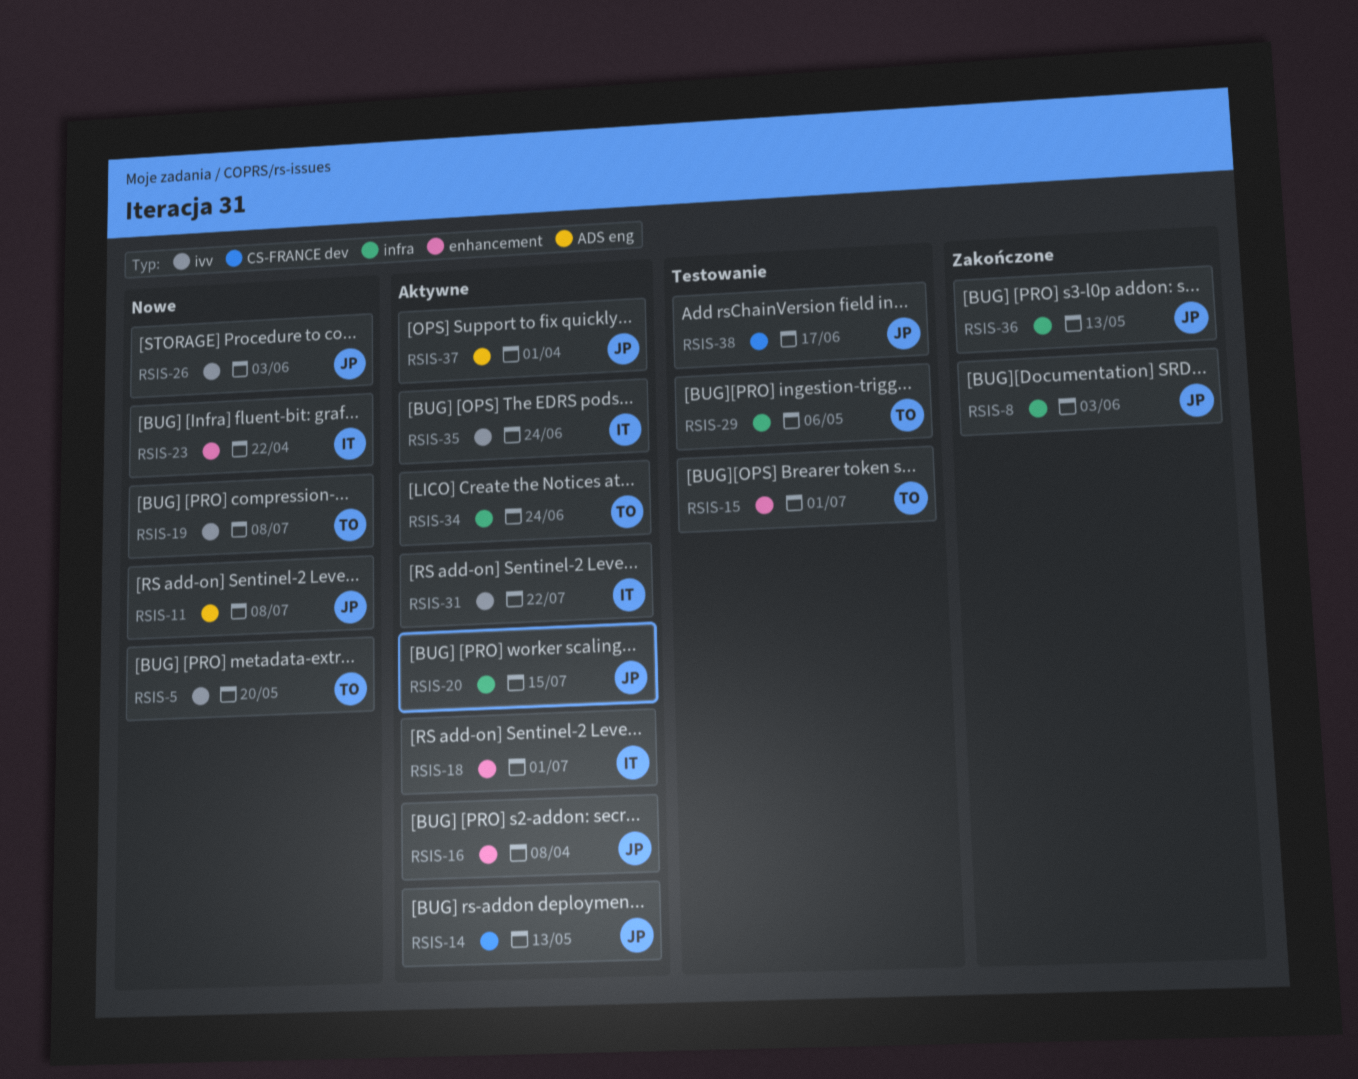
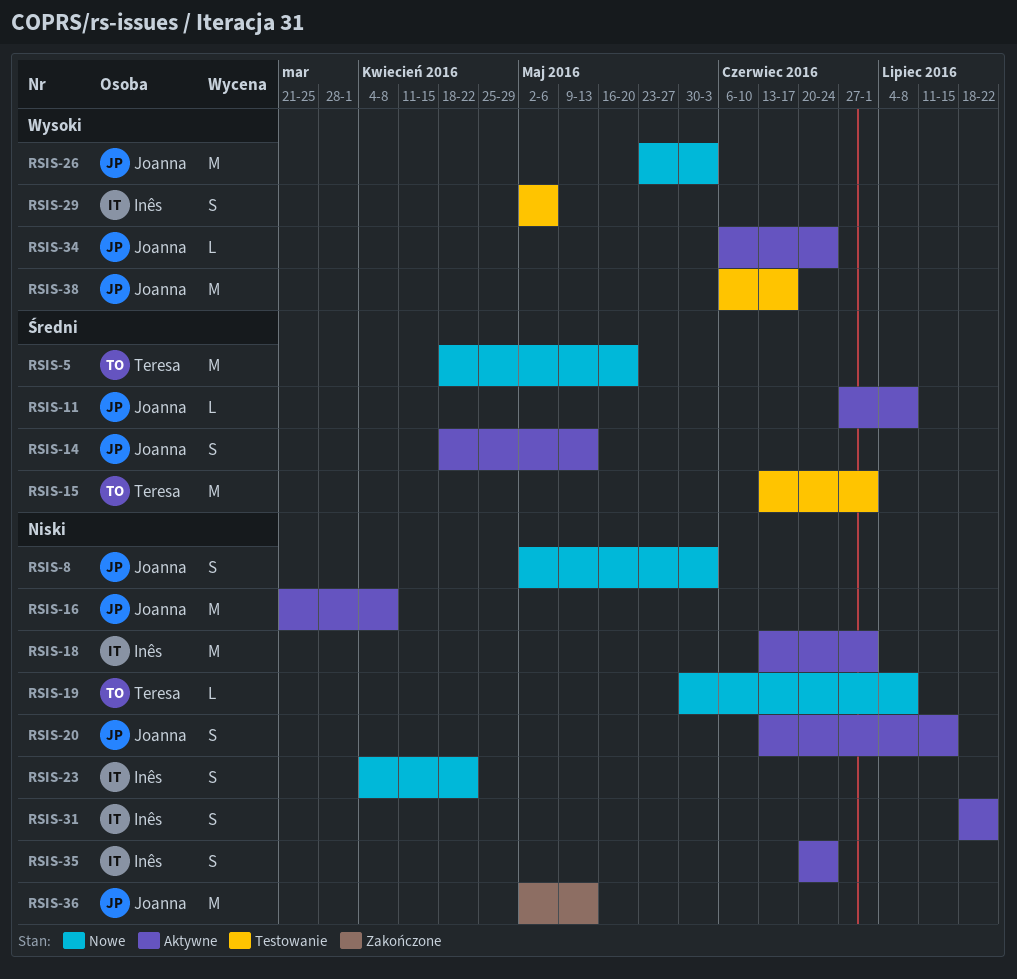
RSIS-8, status: Zakończone -> Nowe
RSIS-11, status: Nowe -> Aktywne
RSIS-29, owner: Teresa -> Inês
RSIS-34, owner: Teresa -> Joanna
RSIS-37: present -> none

